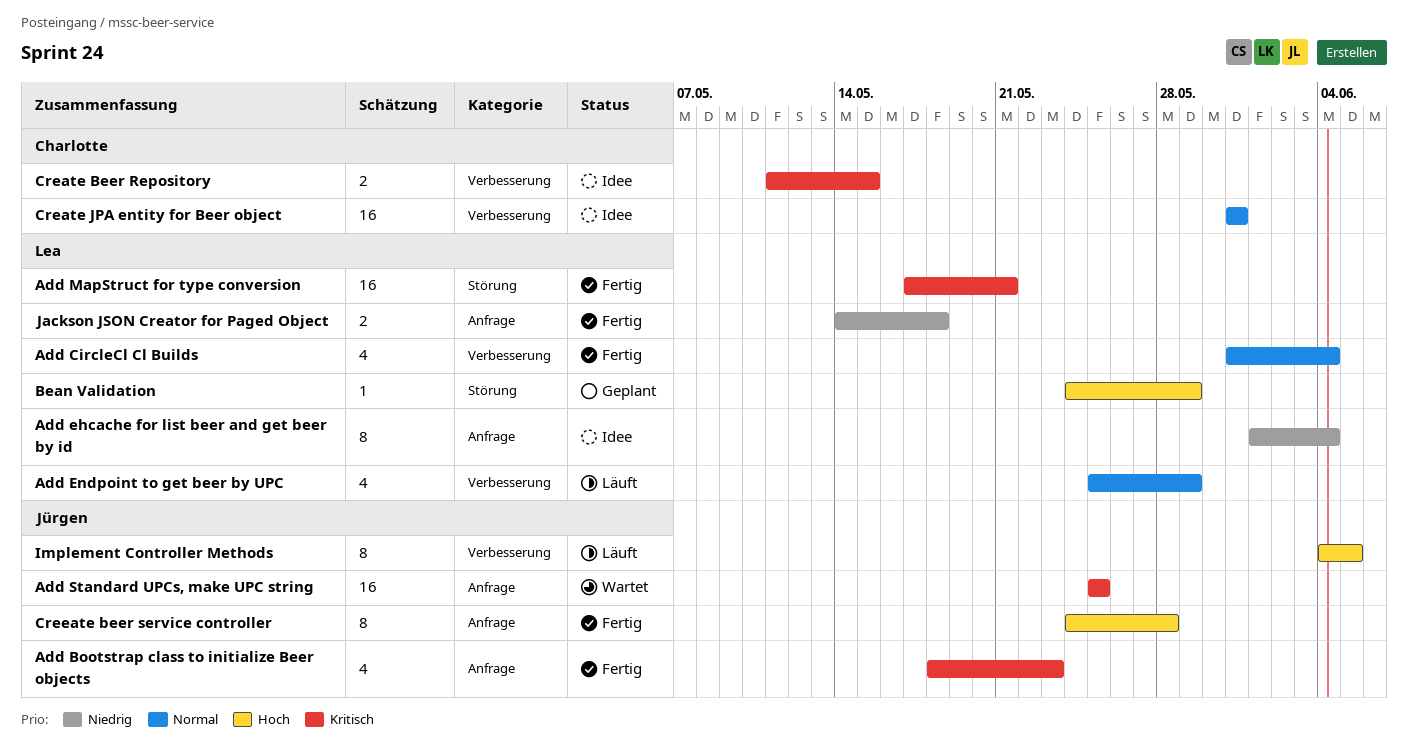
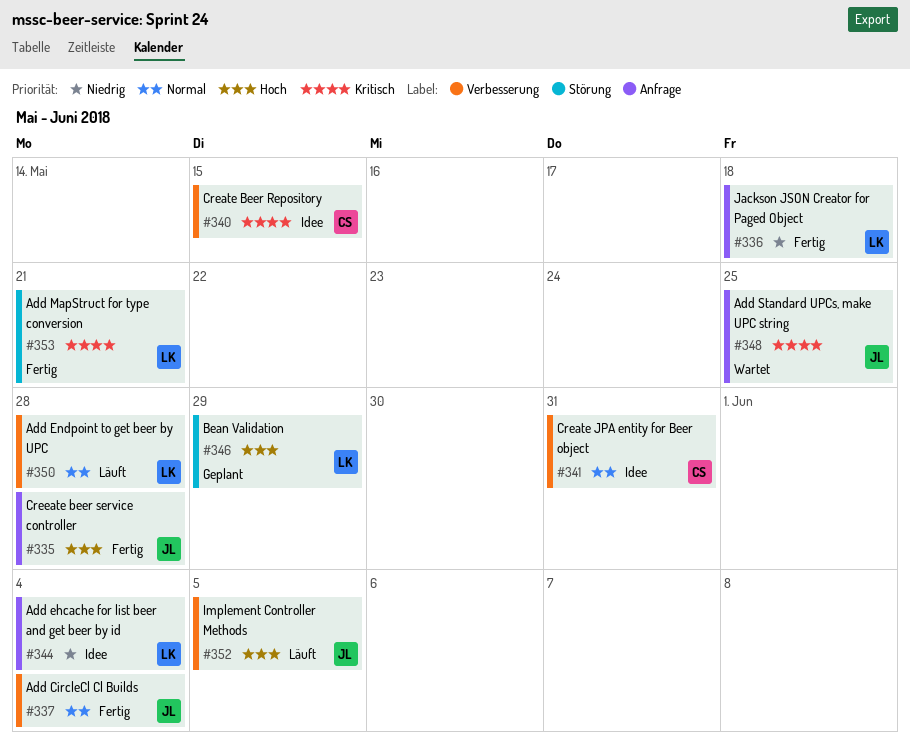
Add Bootstrap class to initialize Beer objects: present -> none
Add CircleCl Cl Builds, owner: Lea -> Jürgen
Add Endpoint to get beer by UPC, due: May 29 -> May 28

